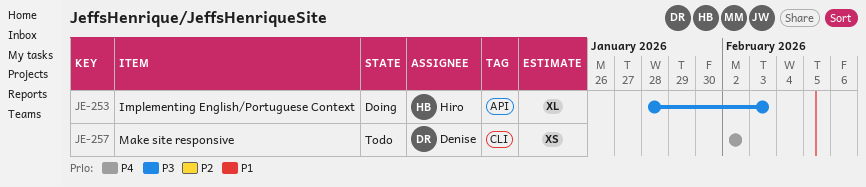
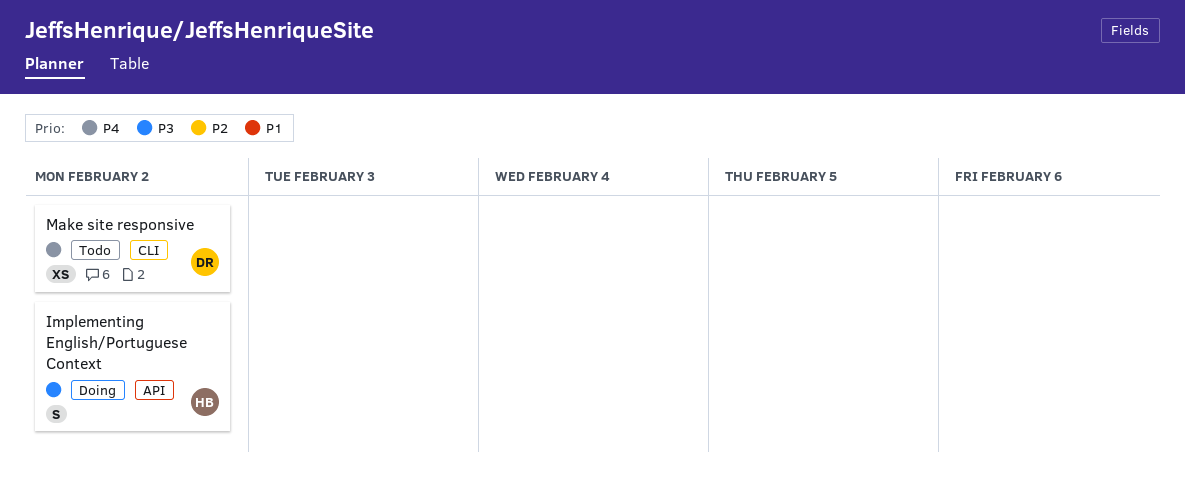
Implementing English/Portuguese Context, estimate: XL -> S
Implementing English/Portuguese Context, due: Feb 3 -> Feb 2

